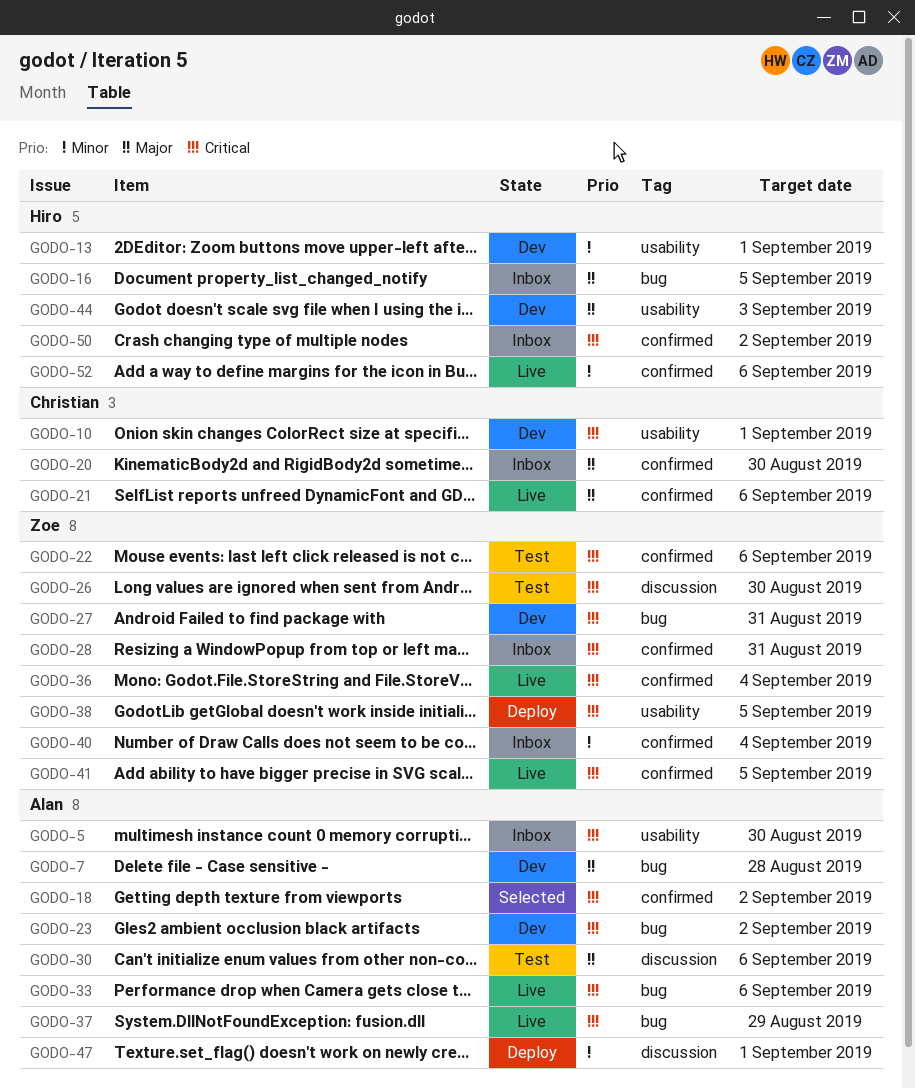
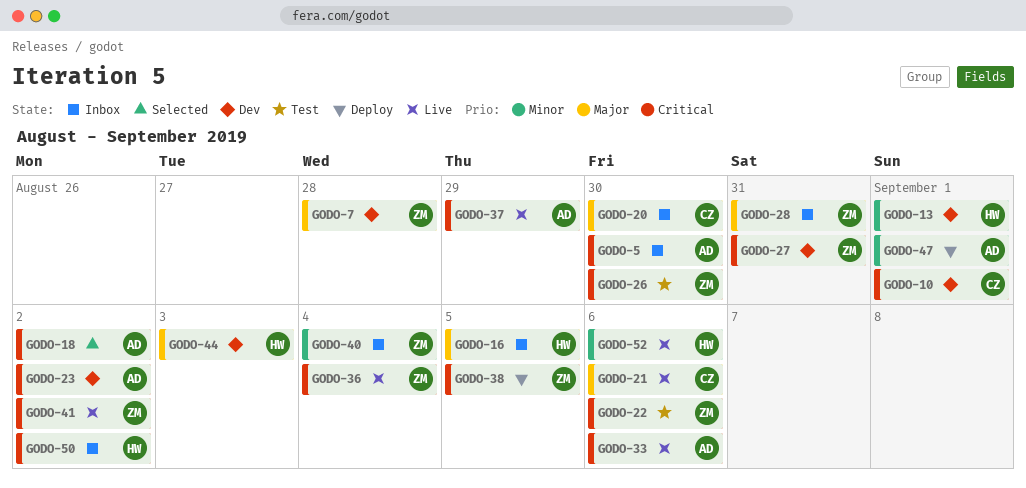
GODO-7, owner: Alan -> Zoe
GODO-28, priority: Critical -> Major
GODO-30: present -> none
GODO-41, due: Sep 5 -> Sep 2

